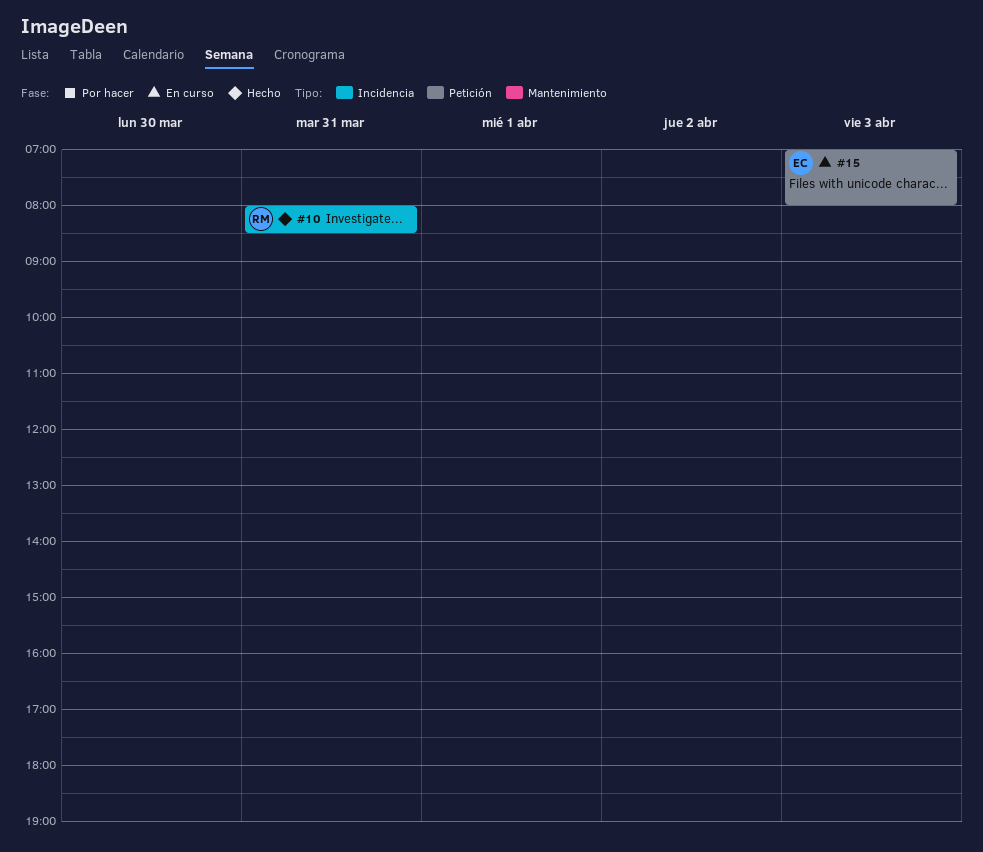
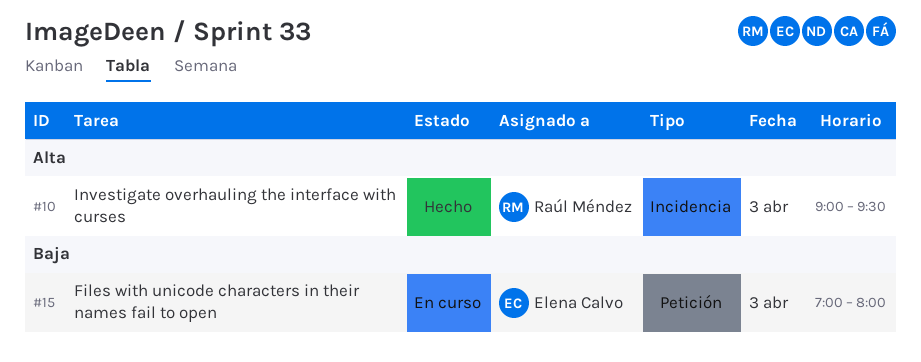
#10, day: Mar 31 -> Apr 3
#10, begins: 08:00 -> 09:00
#10, ends: 08:30 -> 09:30

